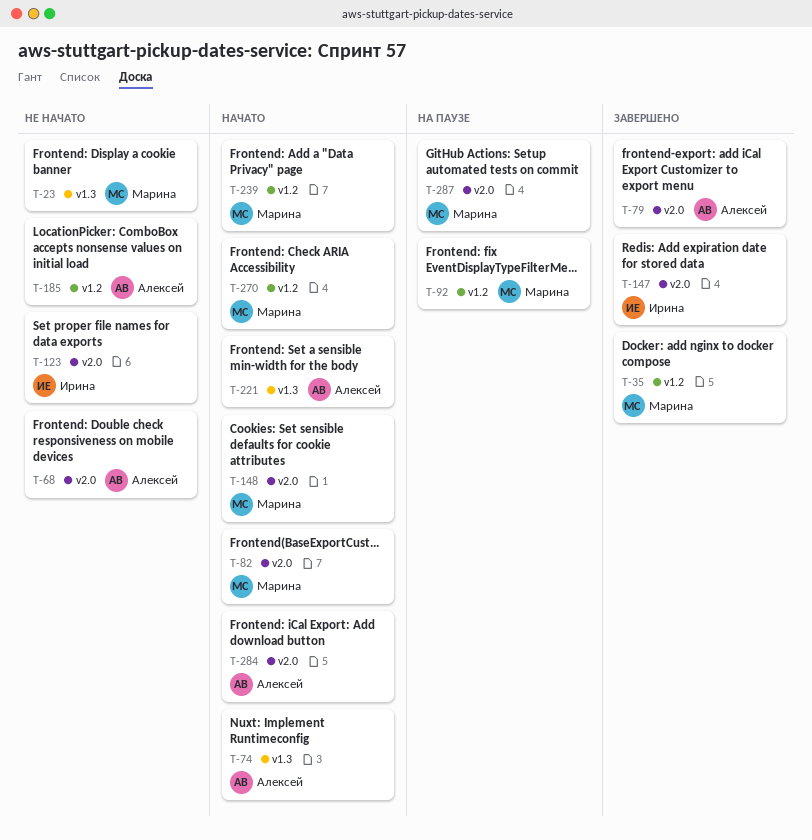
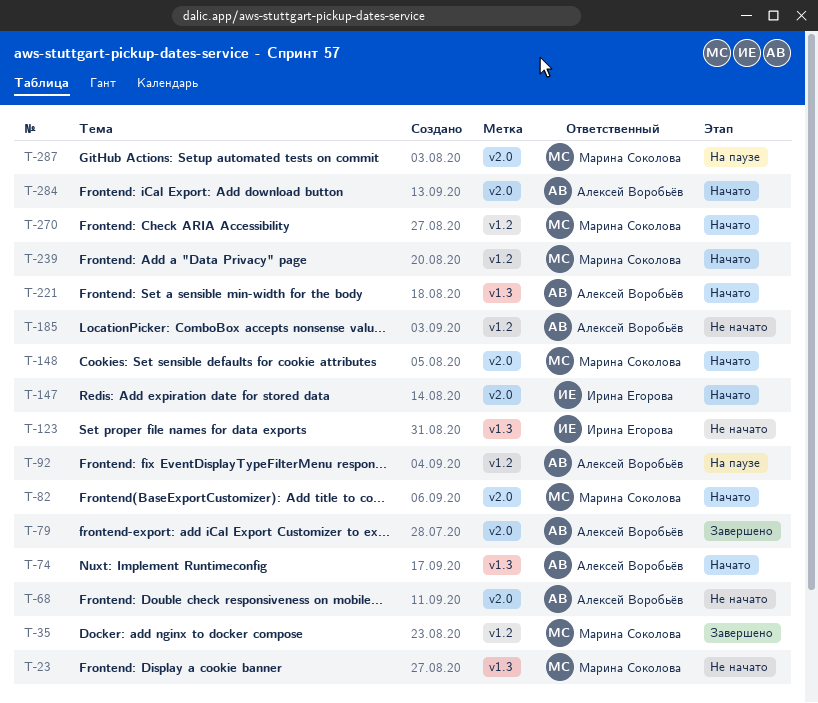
T-92, owner: Марина Соколова -> Алексей Воробьёв
T-123, label: v2.0 -> v1.3
T-147, status: Завершено -> Начато

